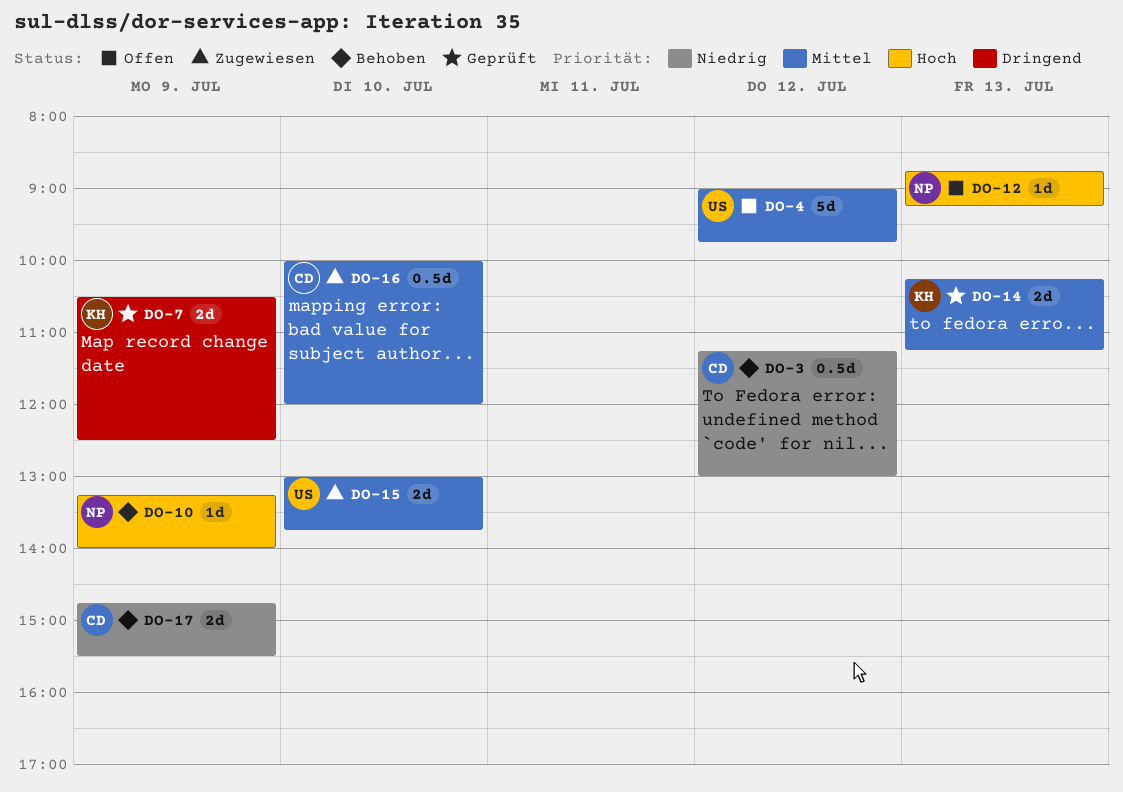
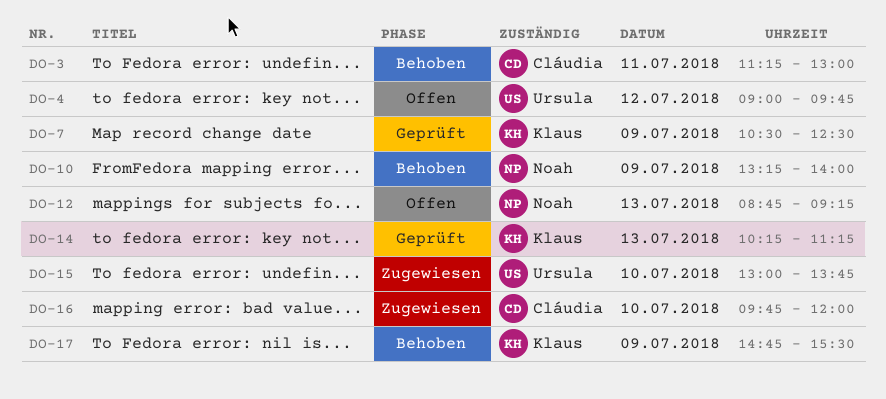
DO-3, day: Jul 12 -> Jul 11
DO-16, begins: 10:00 -> 09:45
DO-17, owner: Cláudia -> Klaus

